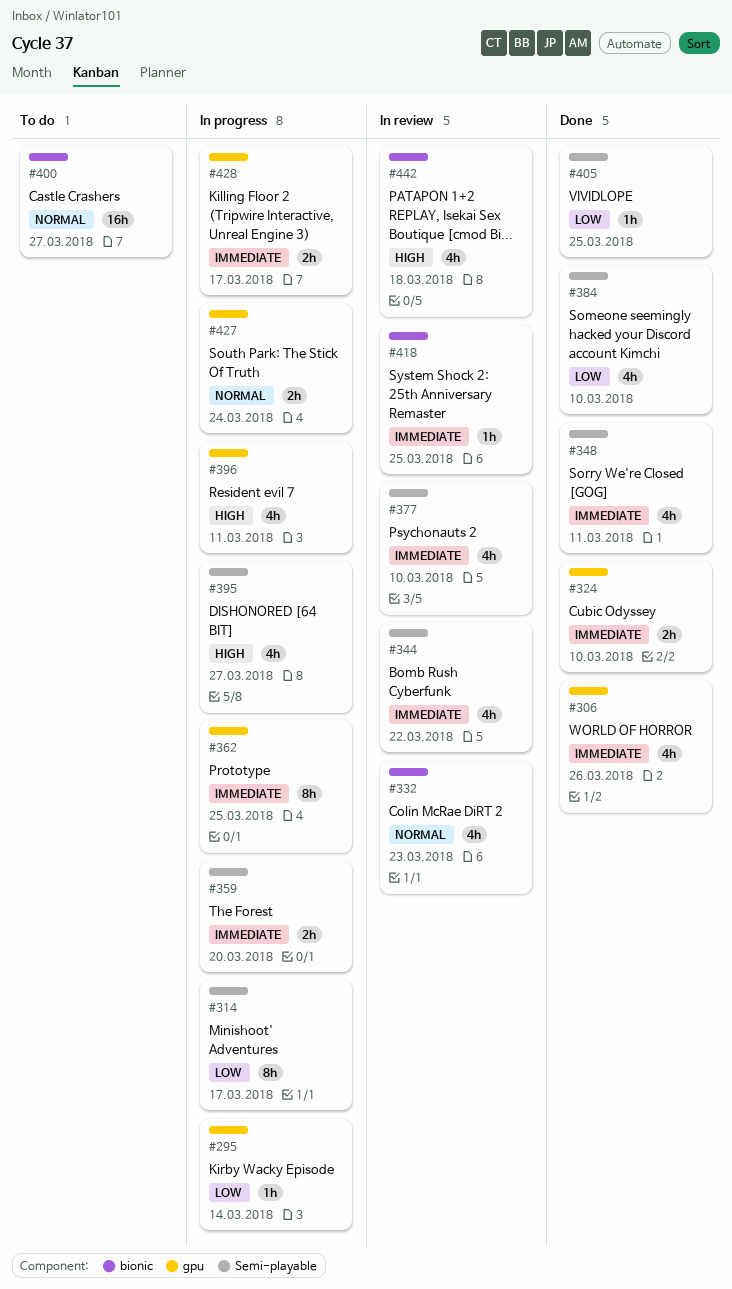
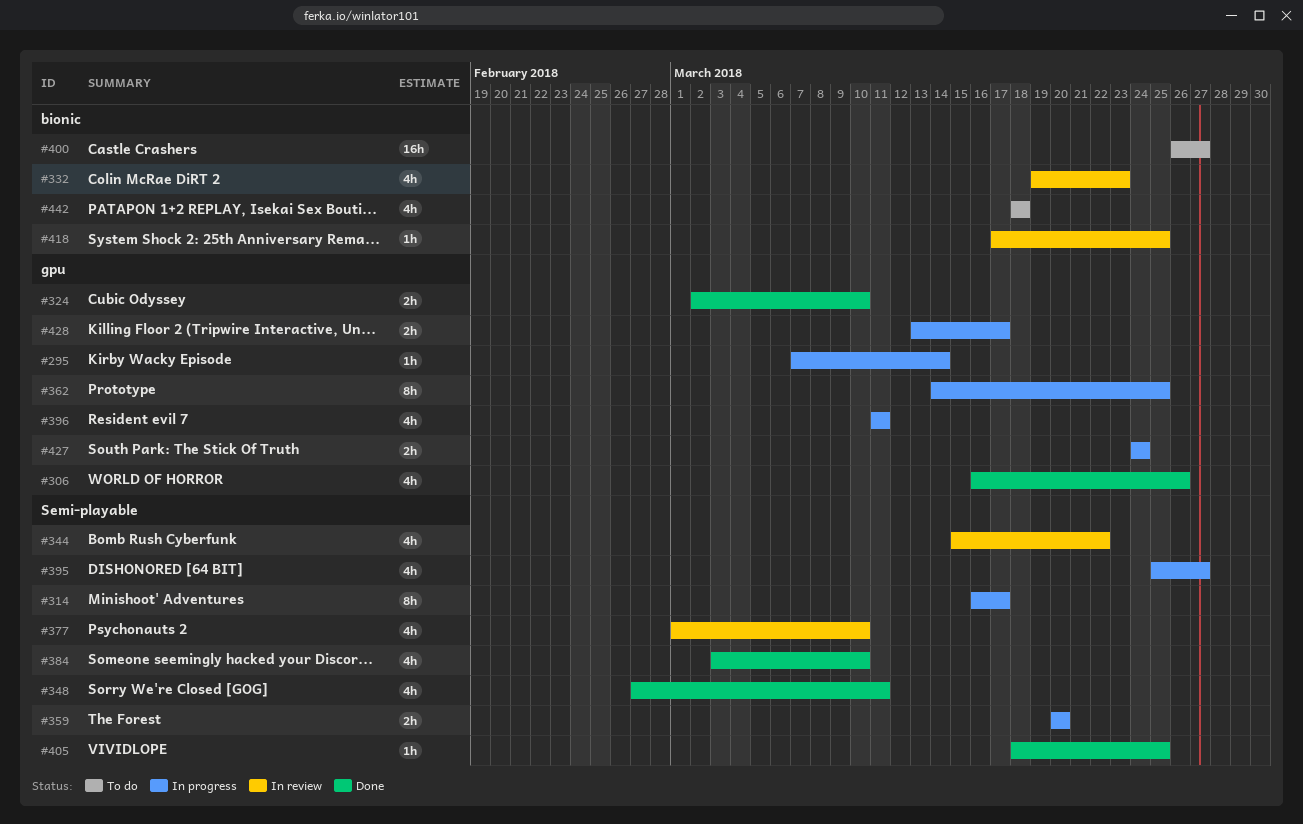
#442, status: In review -> To do

